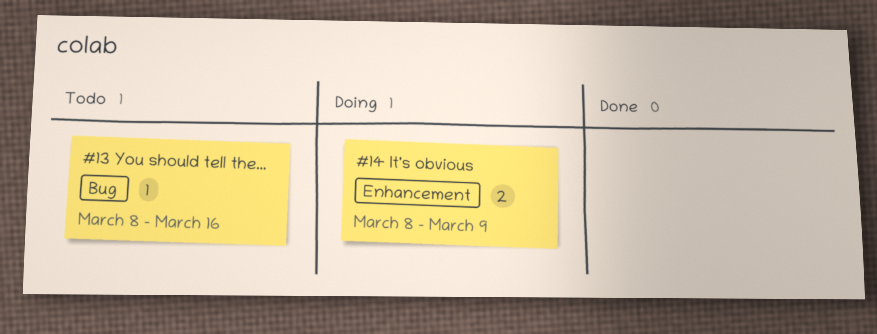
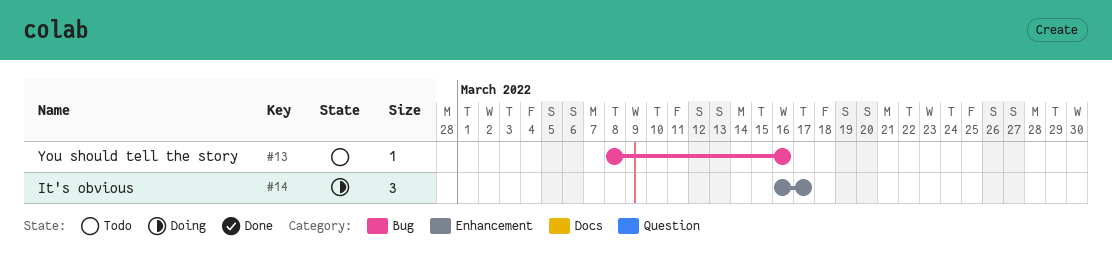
#14, estimate: 2 -> 3
#14, start: Mar 8 -> Mar 16
#14, due: Mar 9 -> Mar 17

